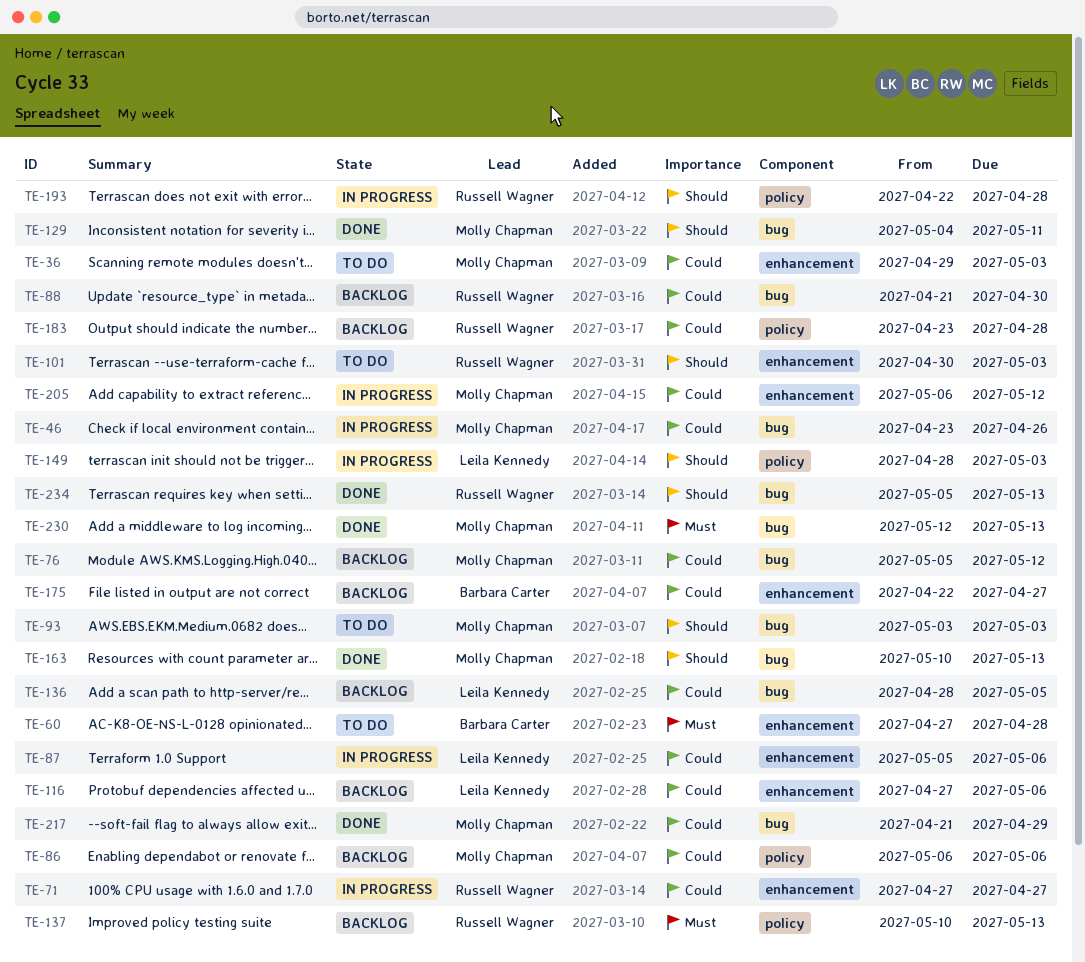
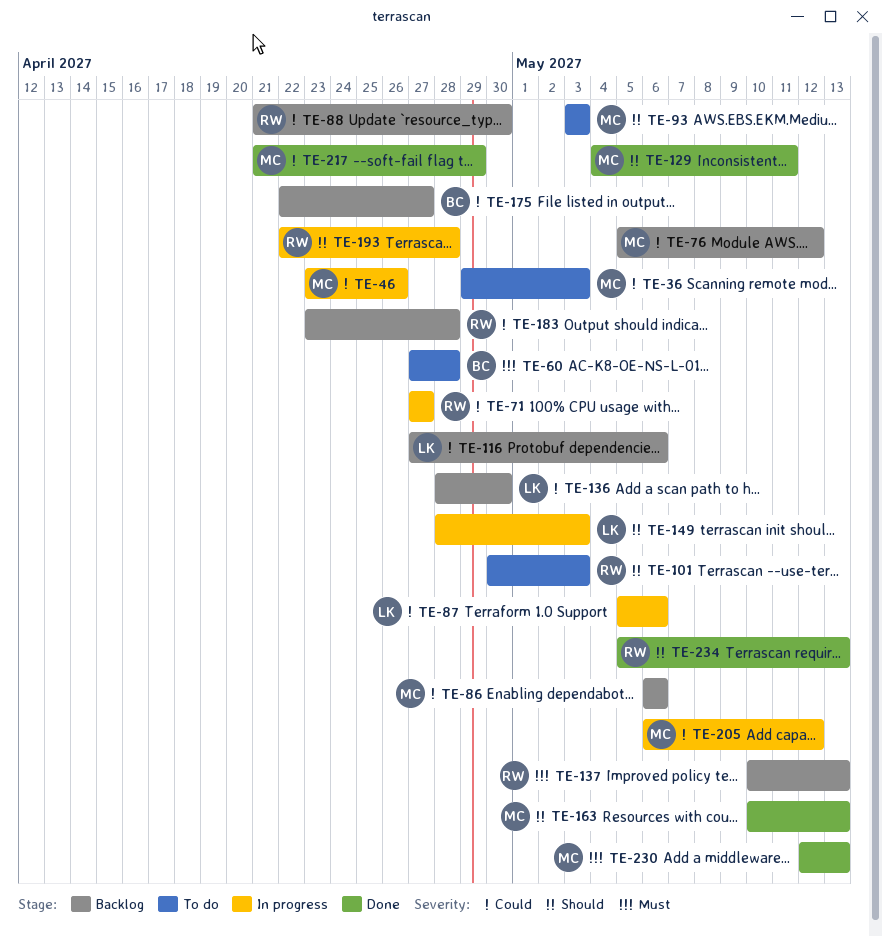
TE-136, due: May 5 -> Apr 30

